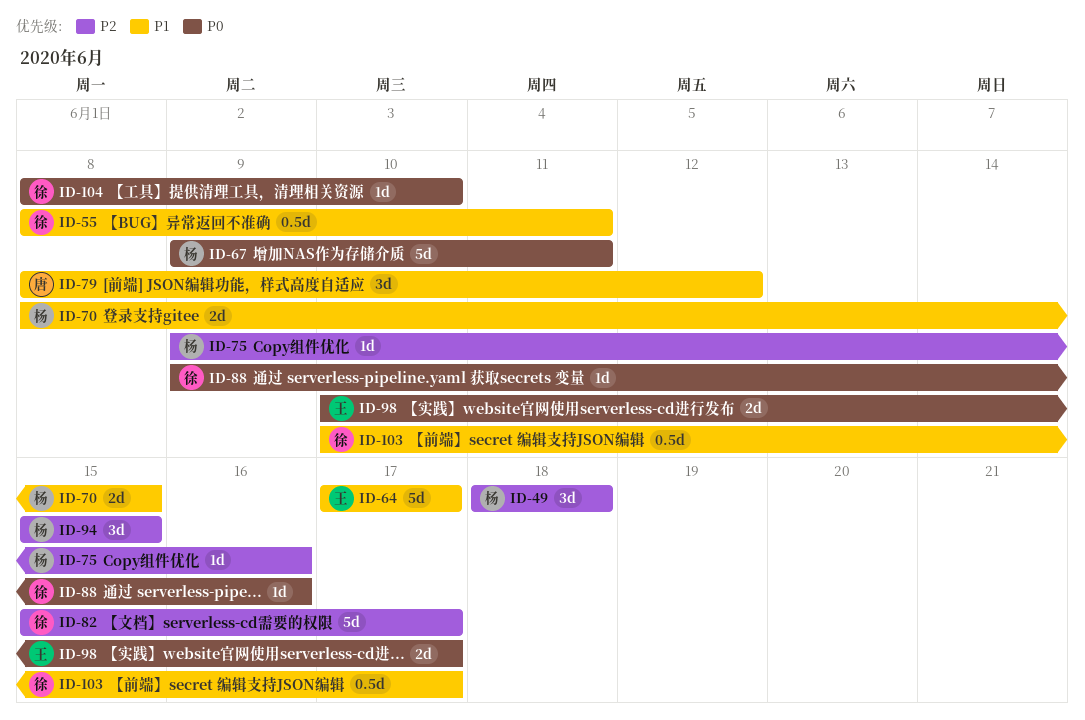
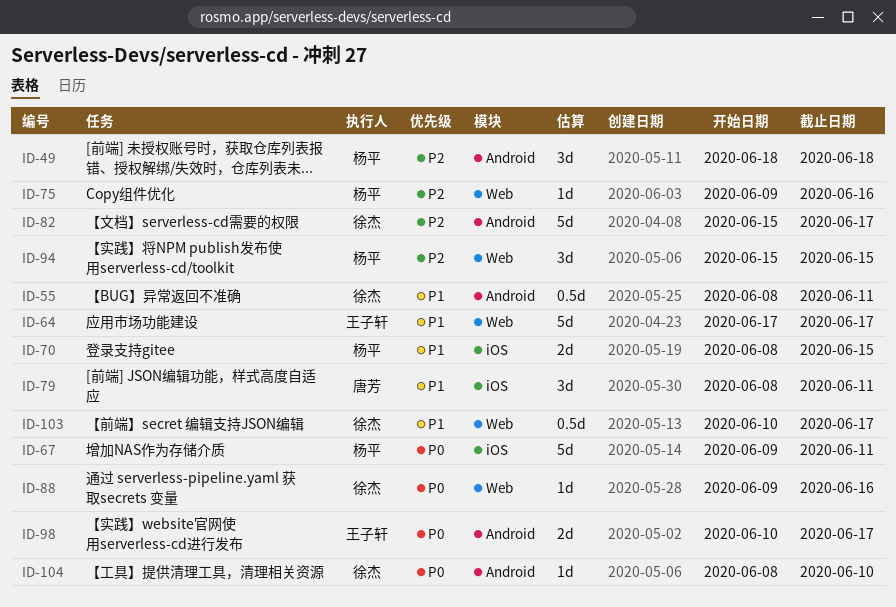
ID-79, due: Jun 12 -> Jun 11

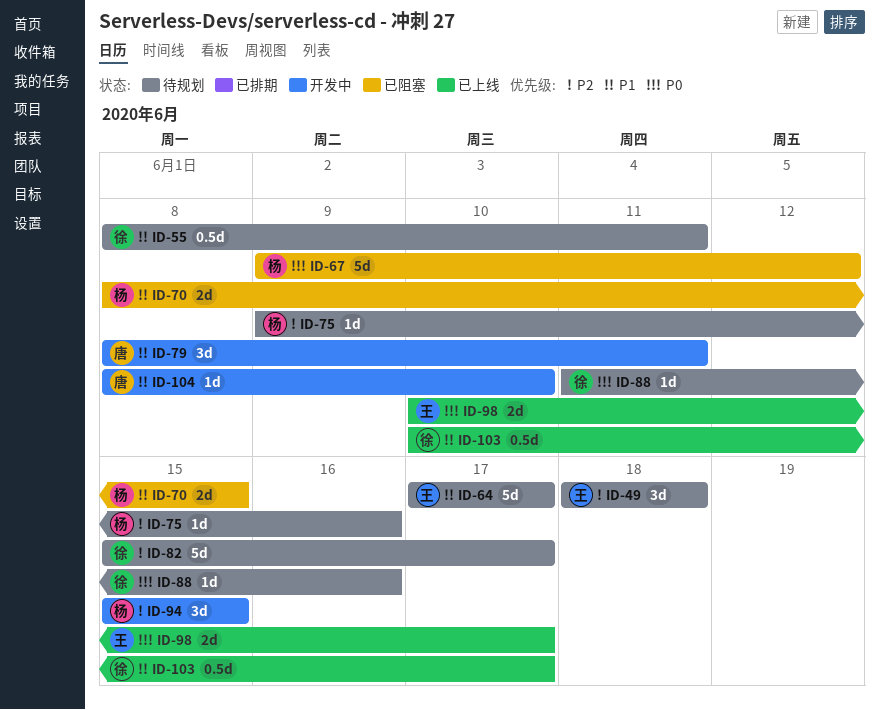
ID-49, owner: 杨平 -> 王子轩
ID-67, due: Jun 11 -> Jun 12
ID-88, start: Jun 9 -> Jun 11
ID-104, owner: 徐杰 -> 唐芳
ID-104, priority: P0 -> P1

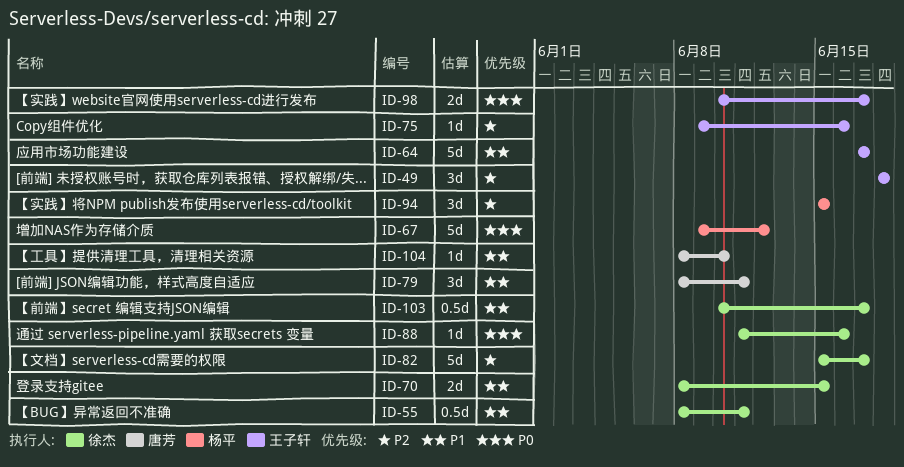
ID-70, owner: 杨平 -> 徐杰
ID-75, owner: 杨平 -> 王子轩

